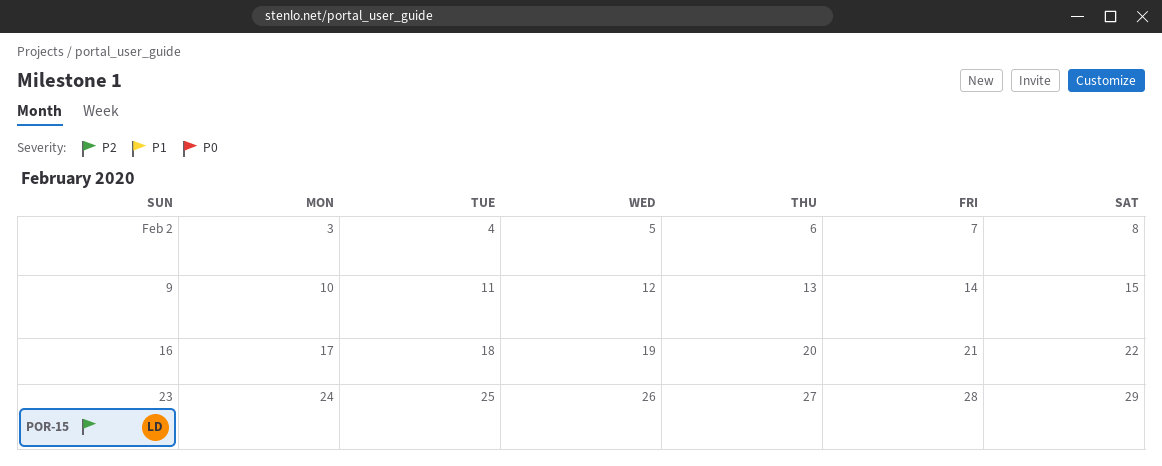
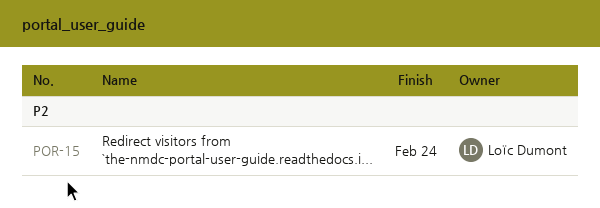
POR-15, due: Feb 23 -> Feb 24

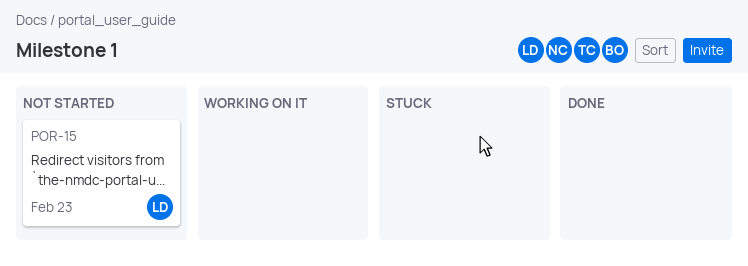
POR-15, due: Feb 24 -> Feb 23

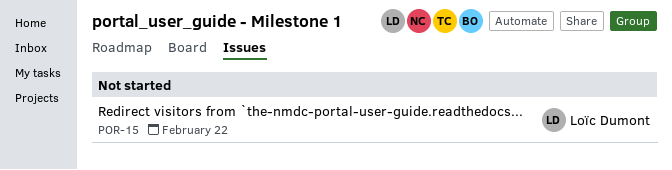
POR-15, due: Feb 23 -> Feb 22

